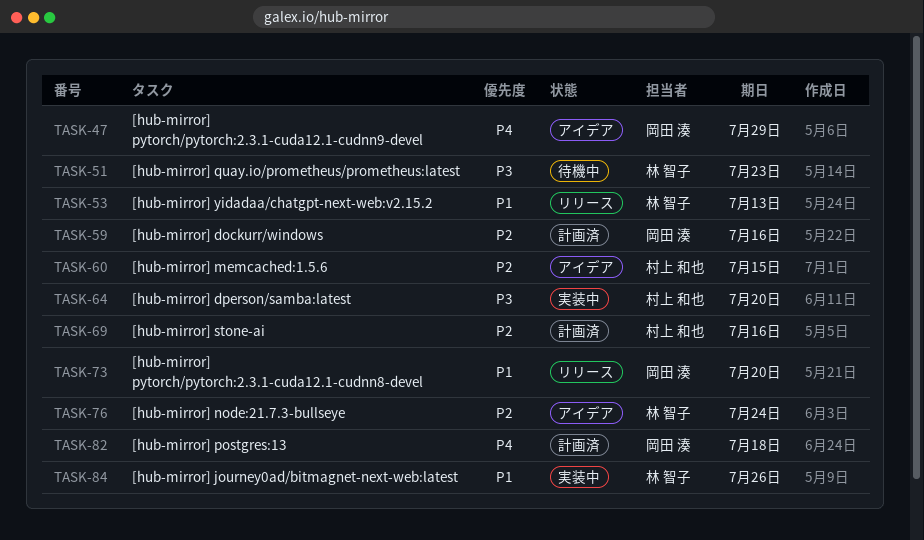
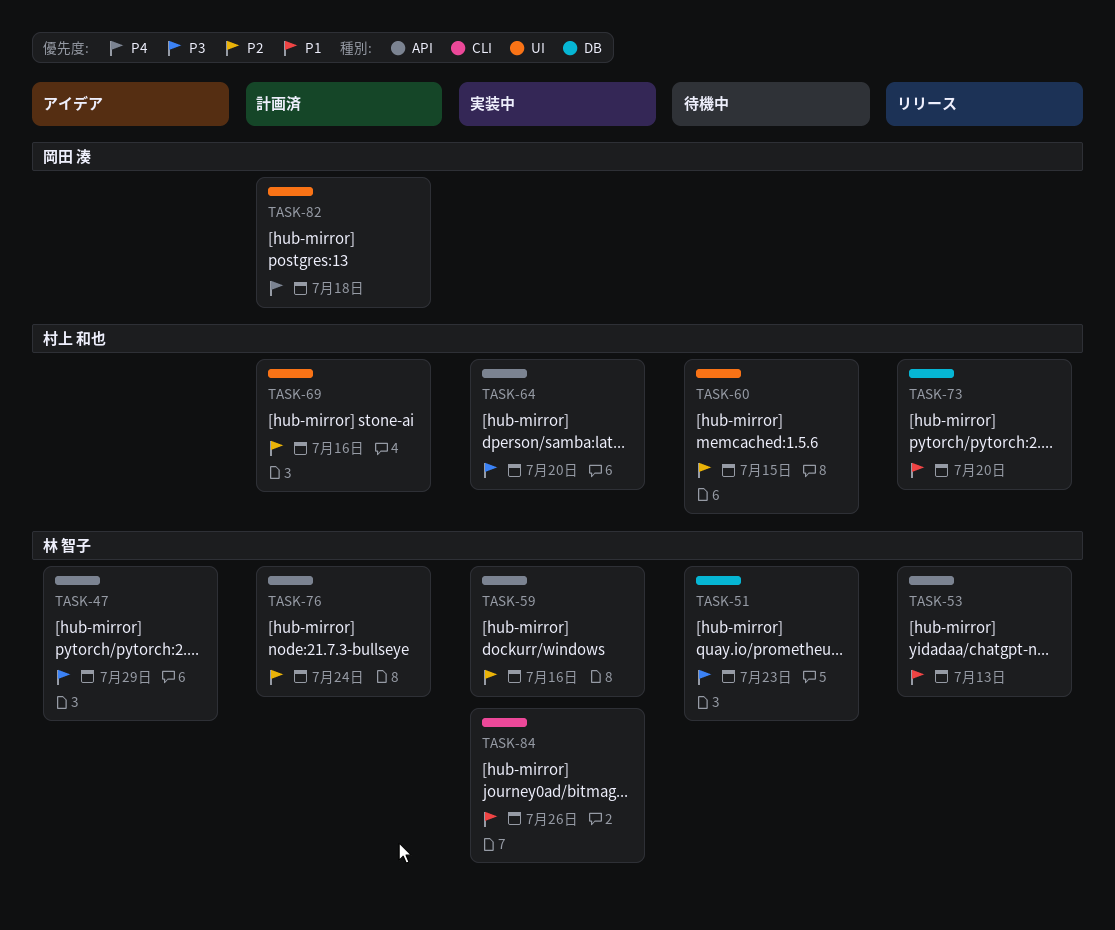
TASK-47, owner: 岡田 湊 -> 林 智子
TASK-47, priority: P4 -> P3
TASK-59, status: 計画済 -> 実装中
TASK-59, owner: 岡田 湊 -> 林 智子
TASK-60, status: アイデア -> 待機中
TASK-73, owner: 岡田 湊 -> 村上 和也
TASK-76, status: アイデア -> 計画済

